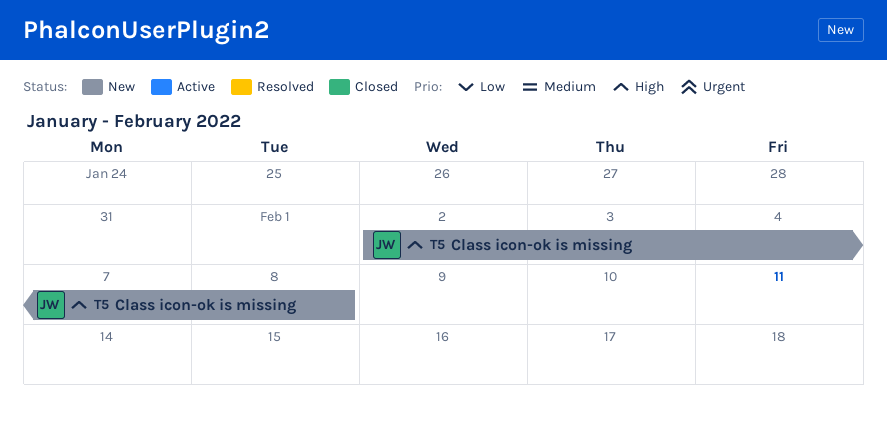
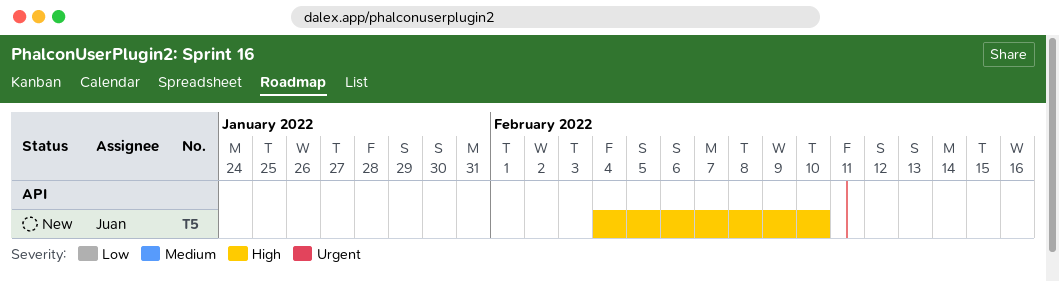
T5, start: Feb 2 -> Feb 4
T5, due: Feb 8 -> Feb 10

